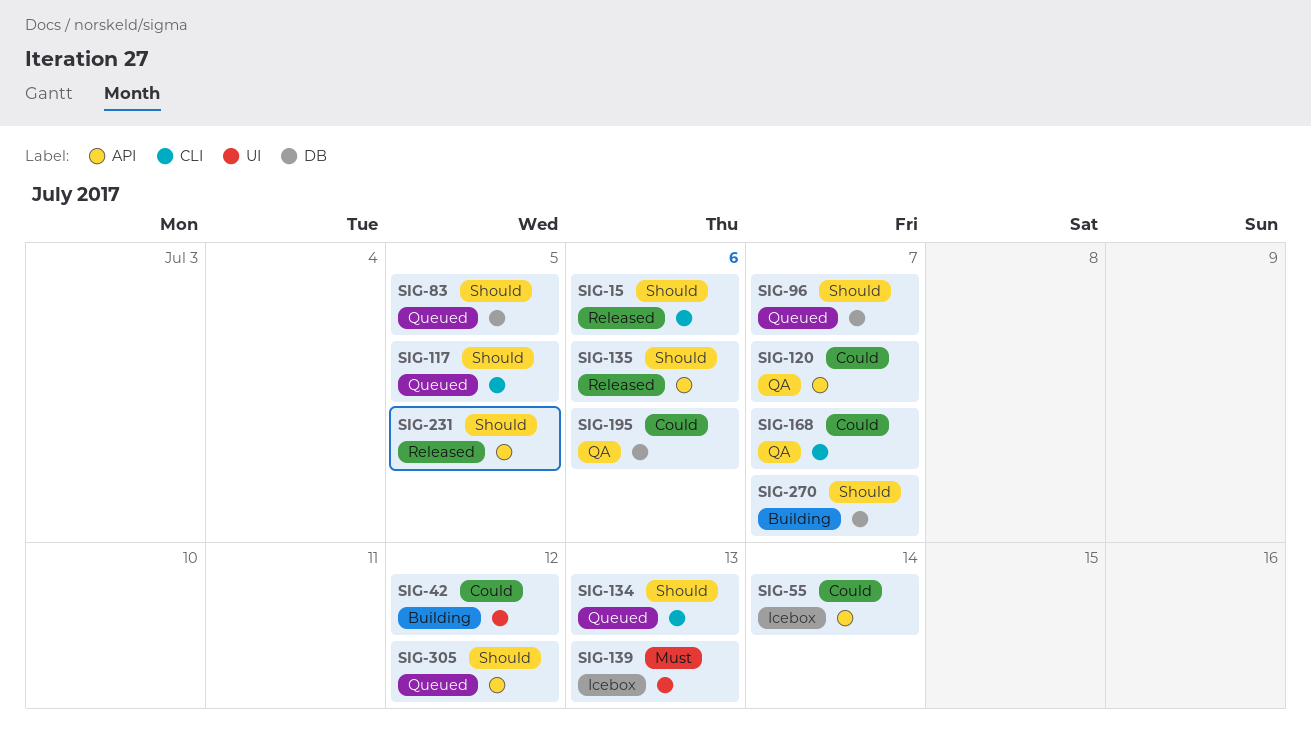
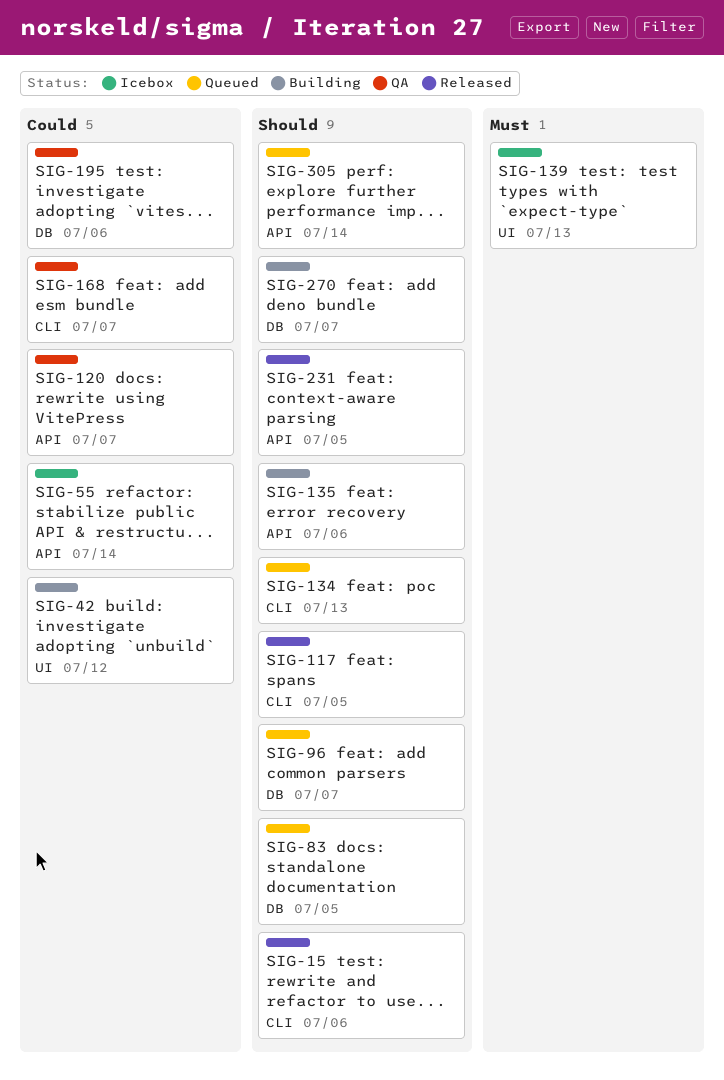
SIG-117, status: Queued -> Released
SIG-135, status: Released -> Building
SIG-305, due: Jul 12 -> Jul 14

